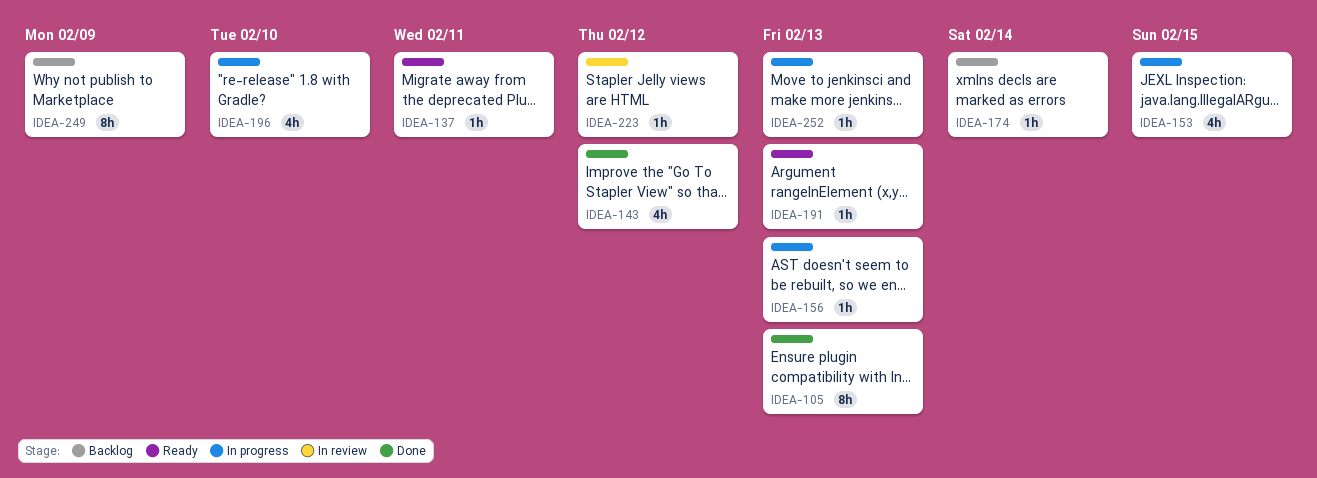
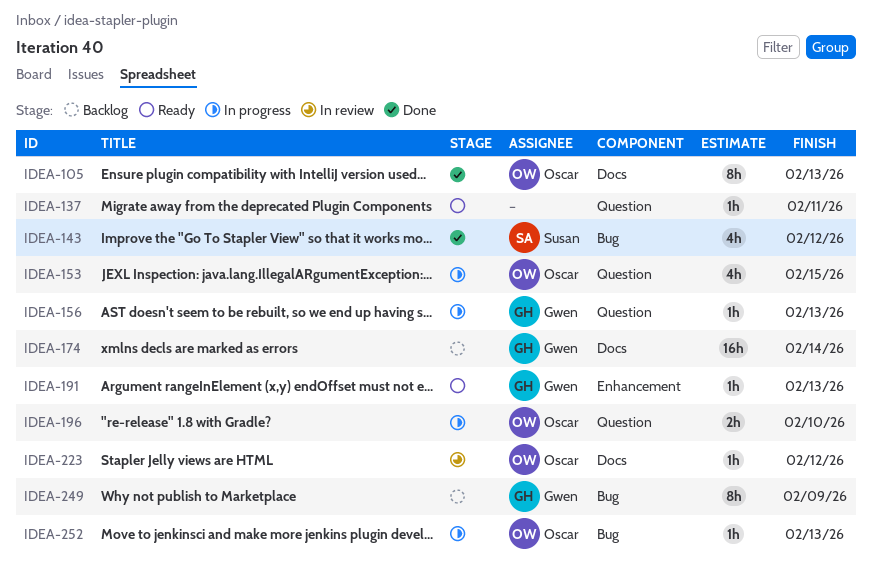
IDEA-174, estimate: 1h -> 16h
IDEA-196, estimate: 4h -> 2h

